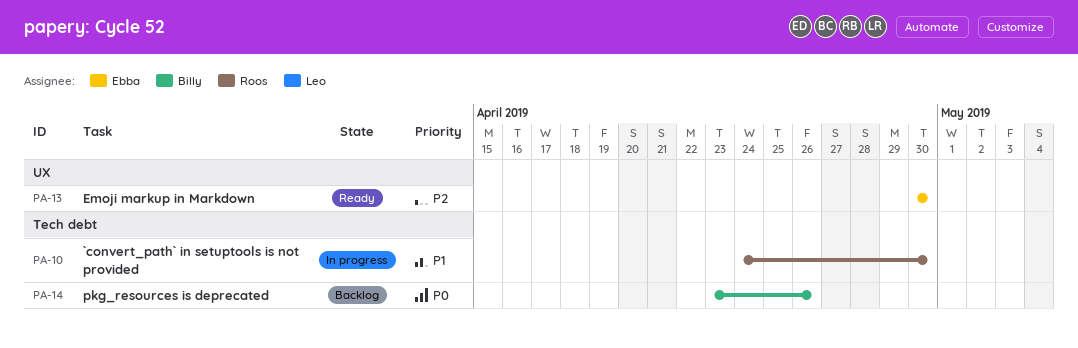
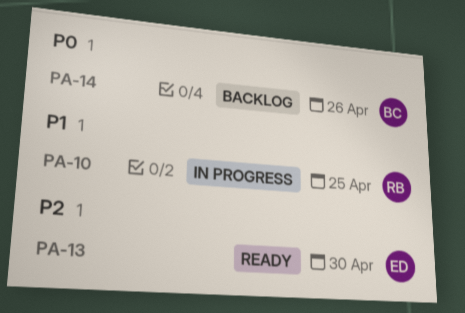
PA-10, due: Apr 30 -> Apr 25

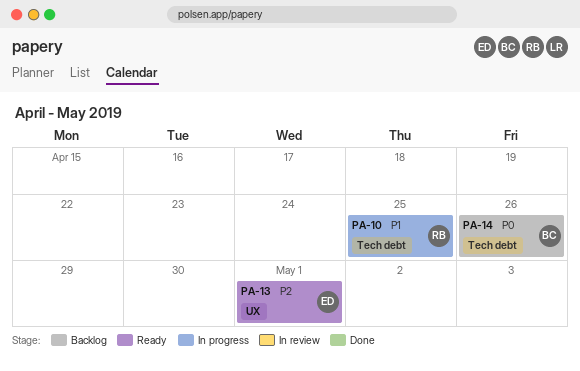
PA-13, due: Apr 30 -> May 1

